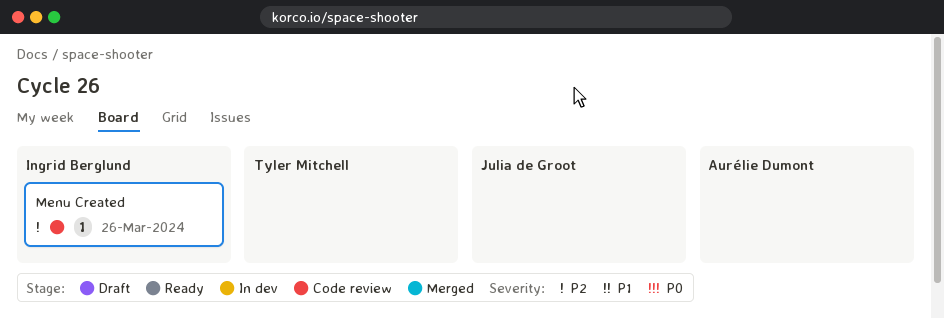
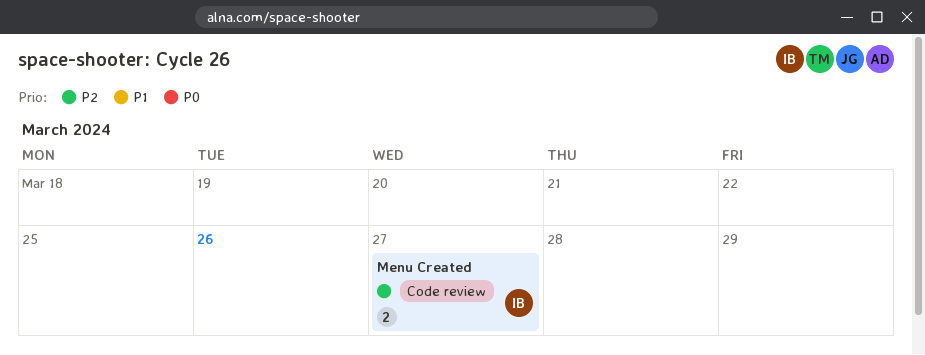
Menu Created, estimate: 1 -> 2
Menu Created, due: Mar 26 -> Mar 27

